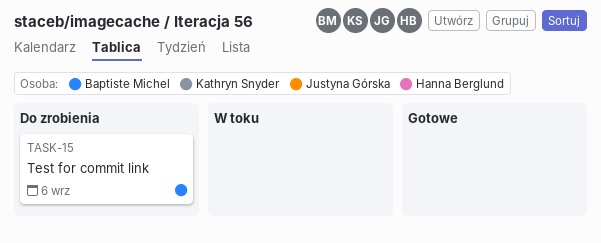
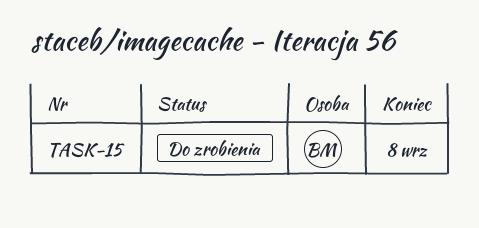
TASK-15, due: Sep 6 -> Sep 8

